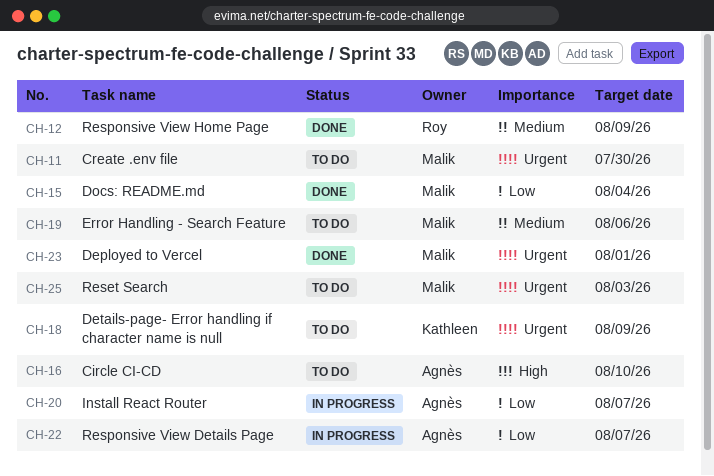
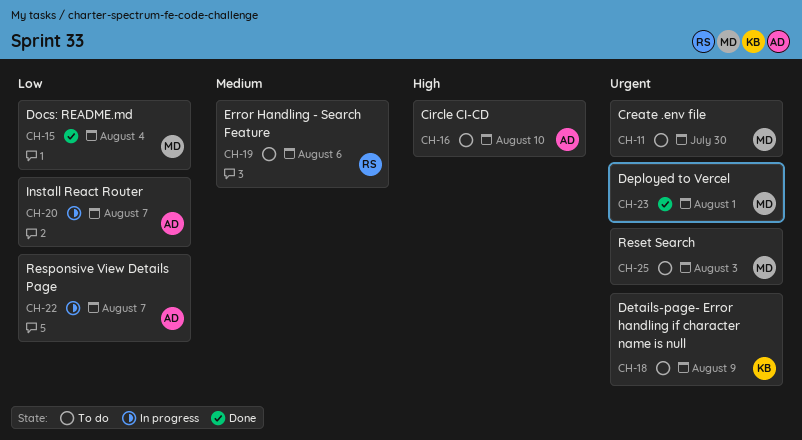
CH-12: present -> none
CH-19, owner: Malik -> Roy

